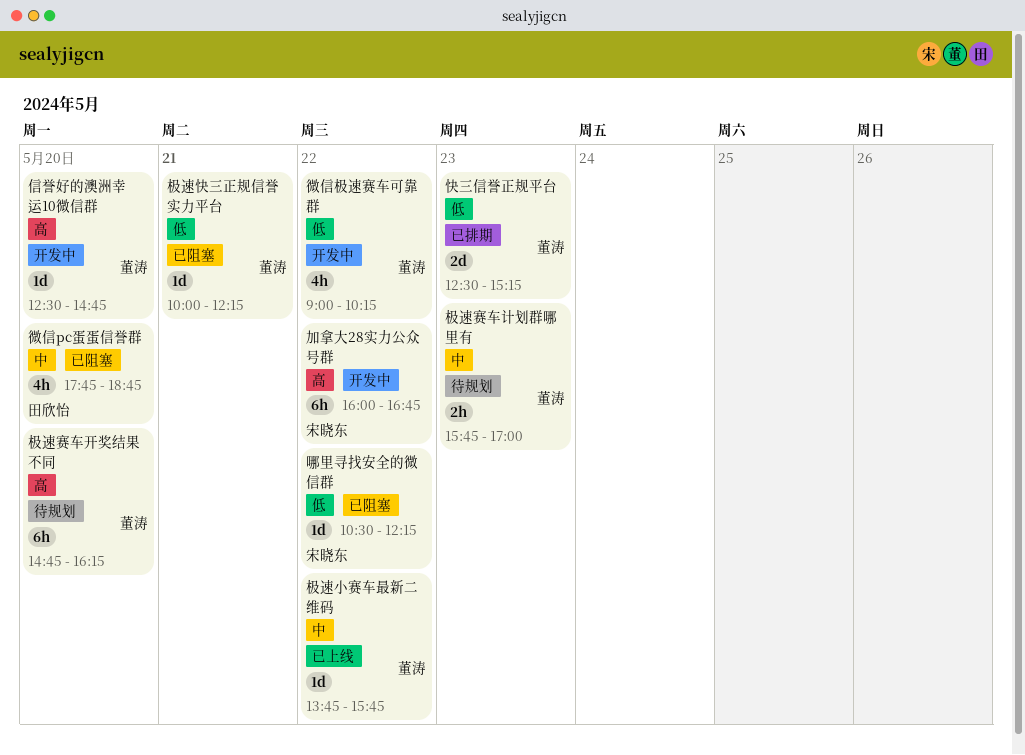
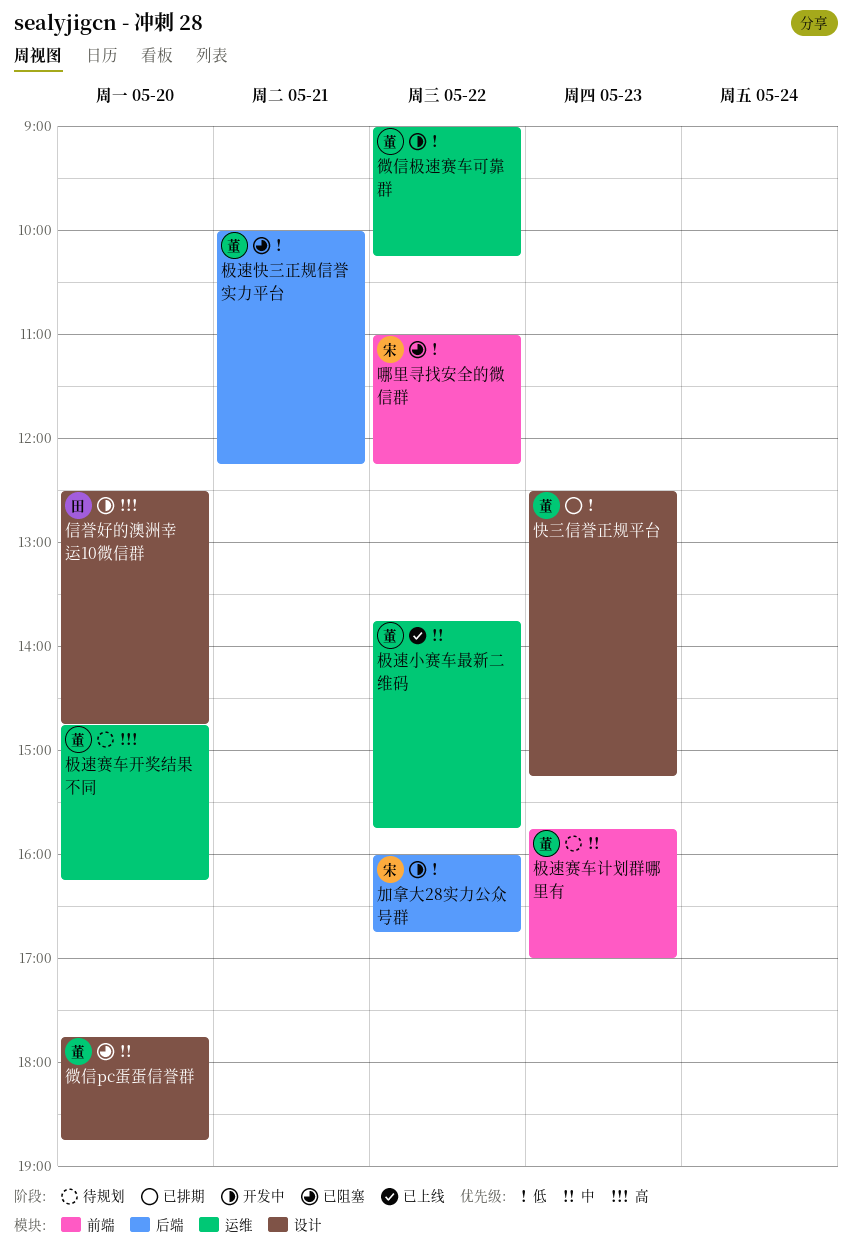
信誉好的澳洲幸运10微信群, owner: 董涛 -> 田欣怡
加拿大28实力公众号群, priority: 高 -> 低
哪里寻找安全的微信群, begins: 10:30 -> 11:00
微信pc蛋蛋信誉群, owner: 田欣怡 -> 董涛

